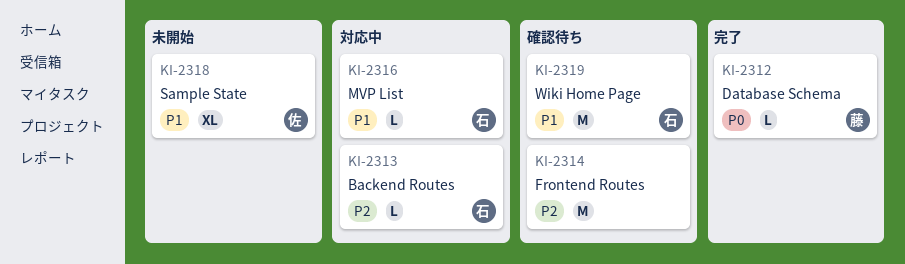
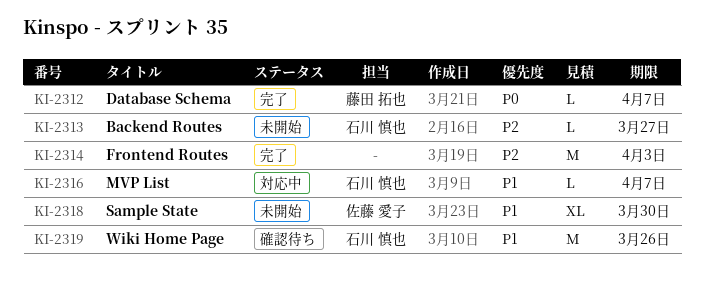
KI-2313, status: 対応中 -> 未開始
KI-2314, status: 確認待ち -> 完了

